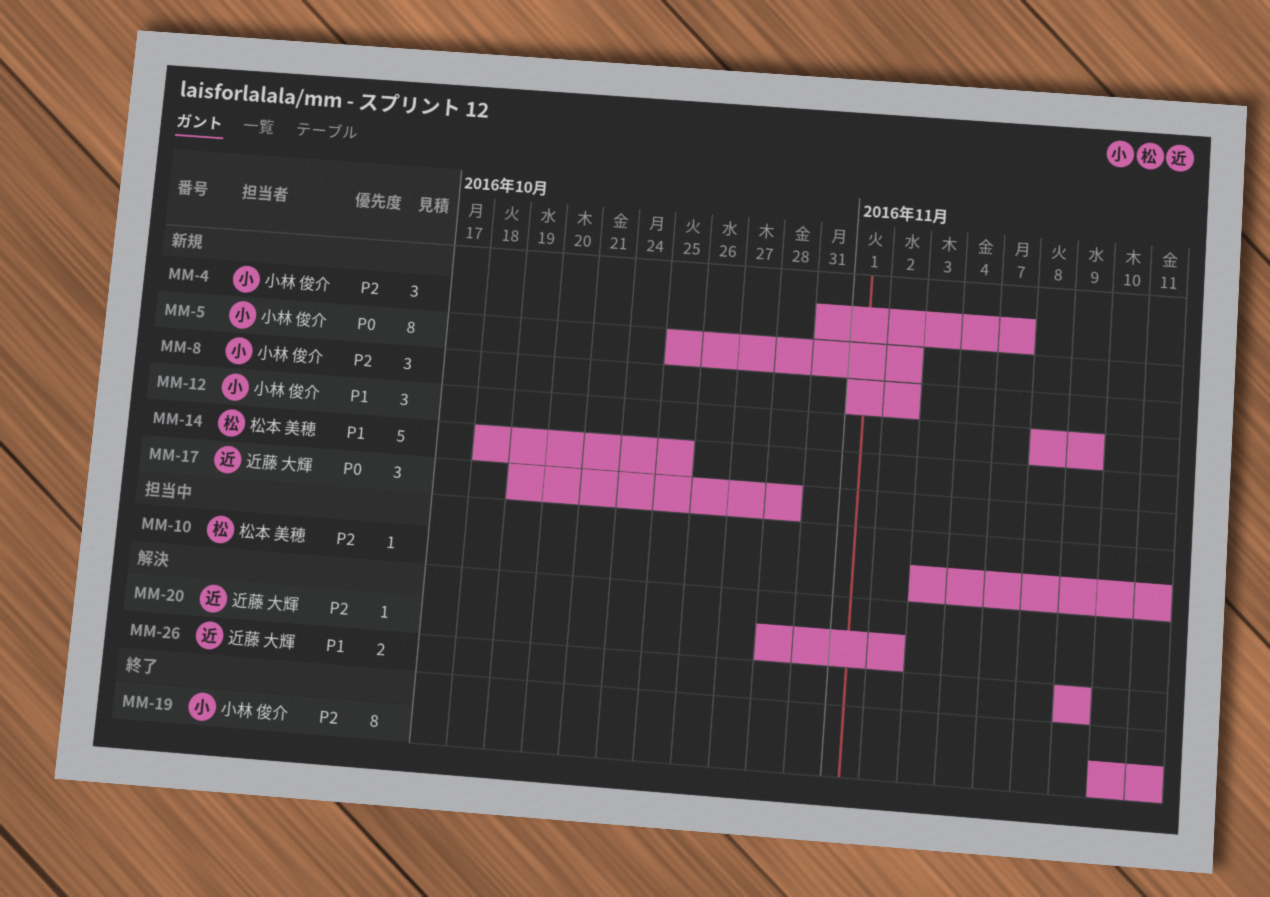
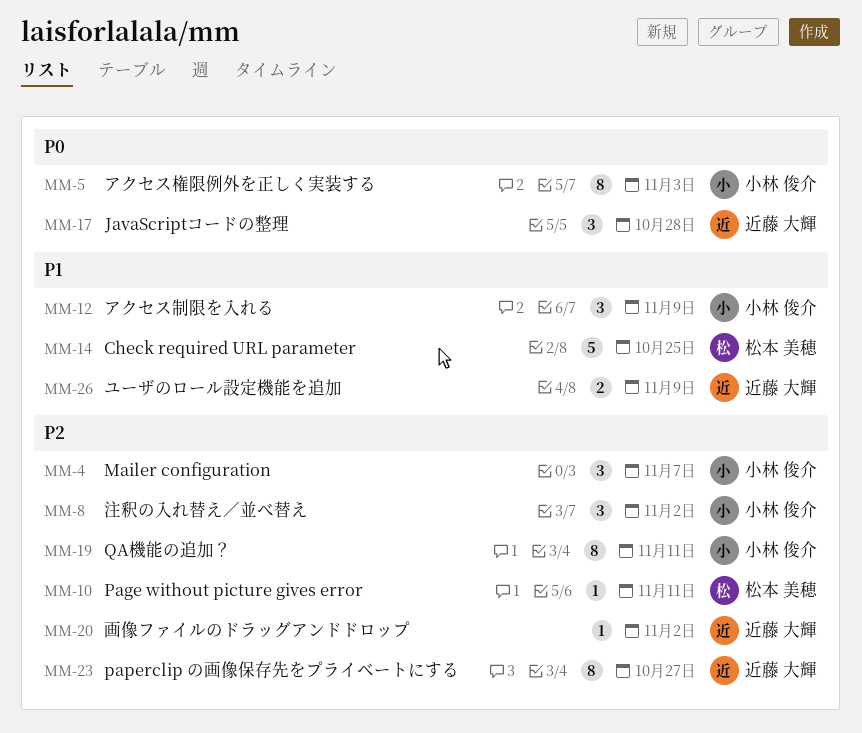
MM-5, due: Nov 2 -> Nov 3
MM-23: none -> present

